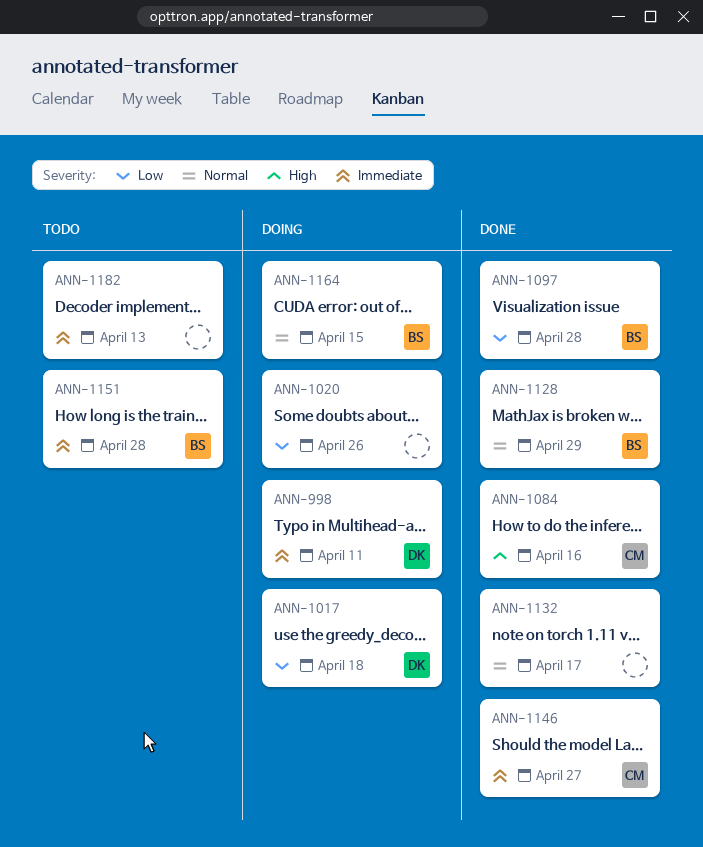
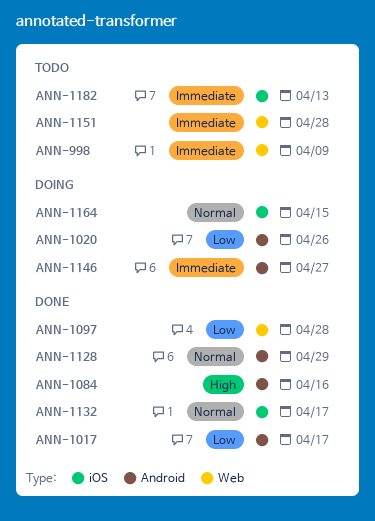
ANN-998, status: Doing -> Todo
ANN-998, due: Apr 11 -> Apr 9
ANN-1017, status: Doing -> Done
ANN-1017, due: Apr 18 -> Apr 17
ANN-1146, status: Done -> Doing

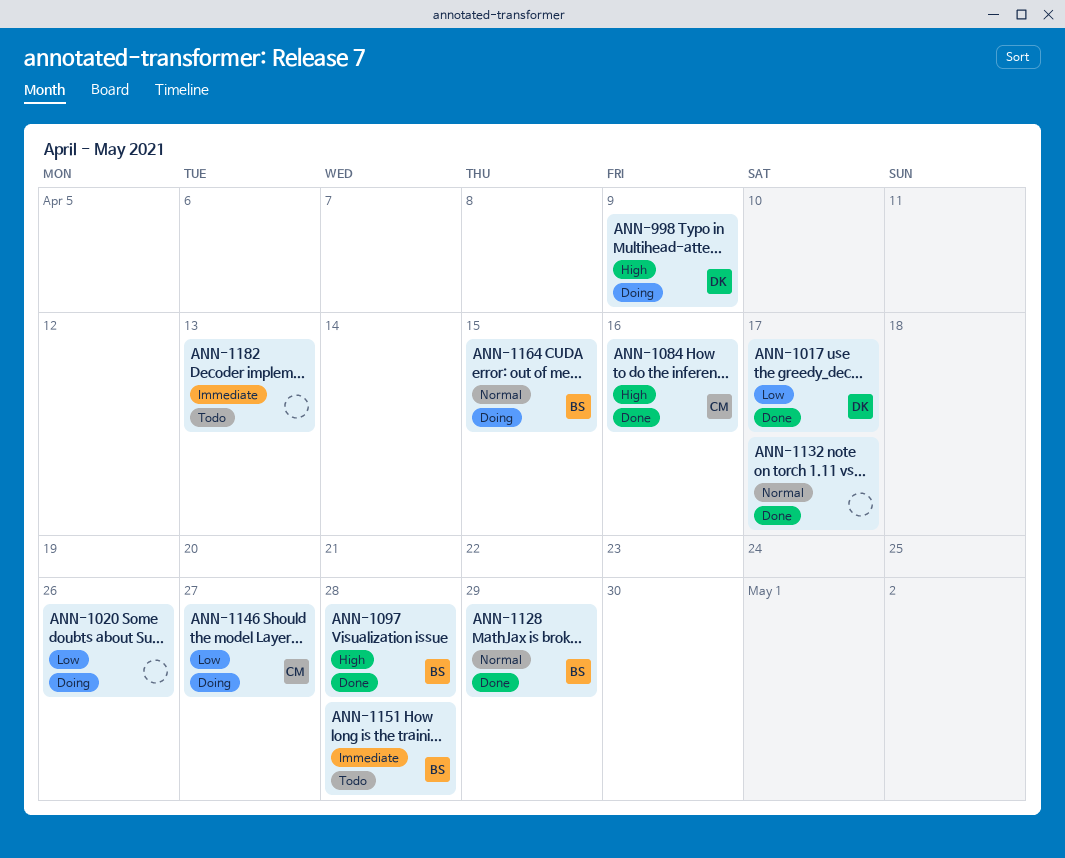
ANN-998, status: Todo -> Doing
ANN-998, priority: Immediate -> High
ANN-1097, priority: Low -> High
ANN-1146, priority: Immediate -> Low

